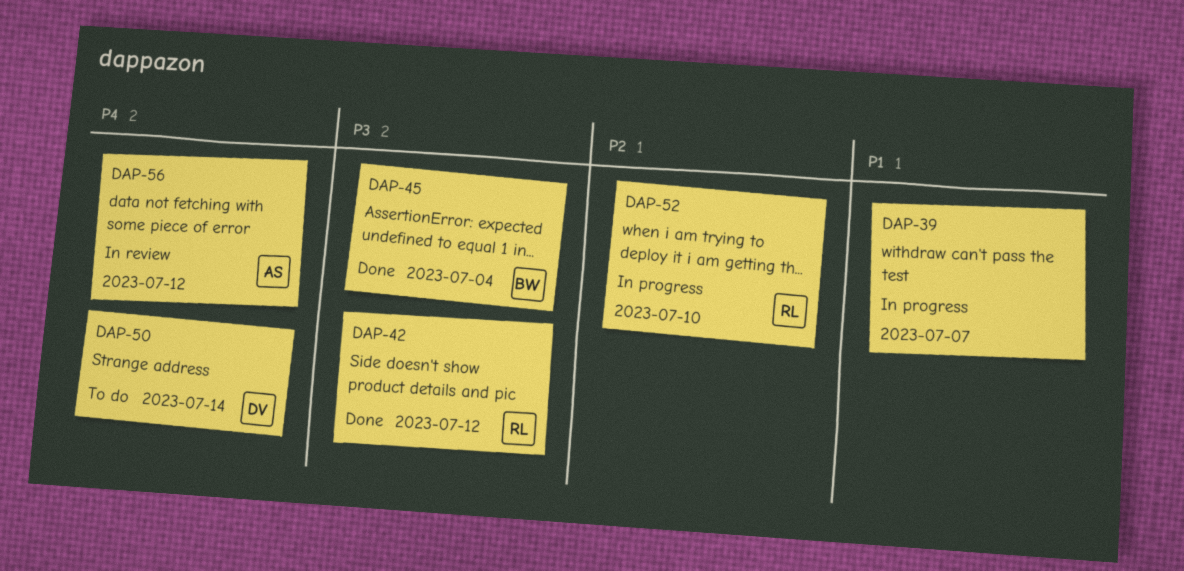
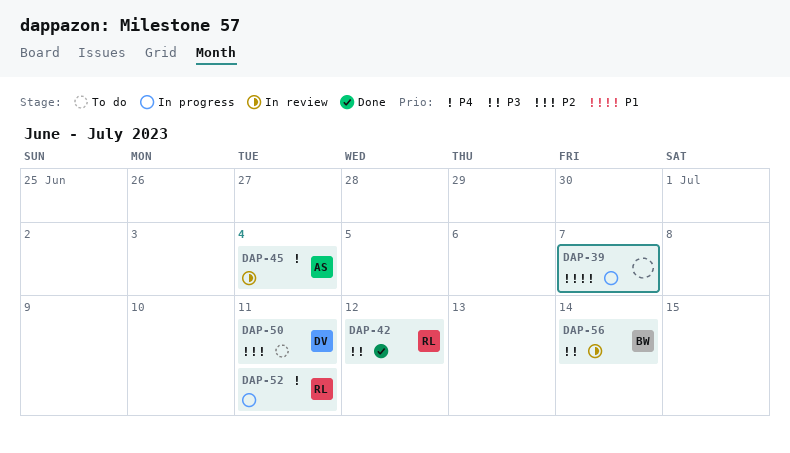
DAP-45, status: Done -> In review
DAP-45, owner: BW -> AS
DAP-45, priority: P3 -> P4
DAP-50, priority: P4 -> P2
DAP-50, due: Jul 14 -> Jul 11
DAP-52, priority: P2 -> P4
DAP-52, due: Jul 10 -> Jul 11
DAP-56, owner: AS -> BW
DAP-56, priority: P4 -> P3
DAP-56, due: Jul 12 -> Jul 14

